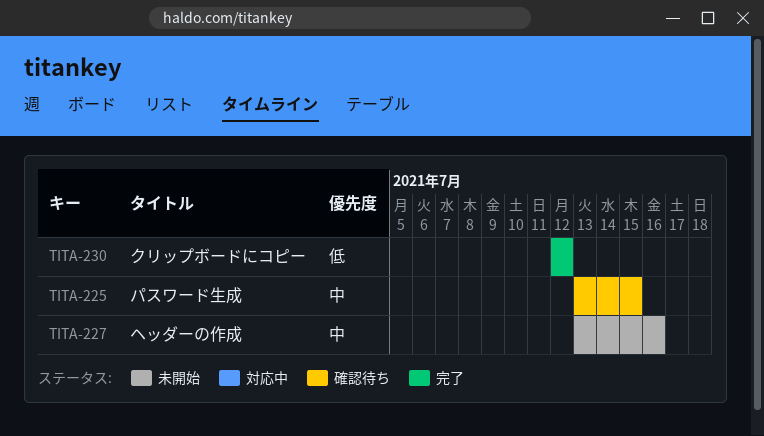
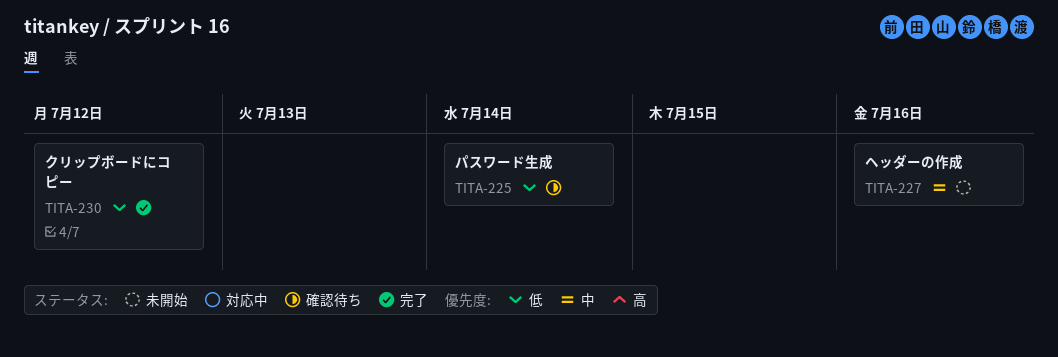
TITA-225, priority: 中 -> 低
TITA-225, due: Jul 15 -> Jul 14

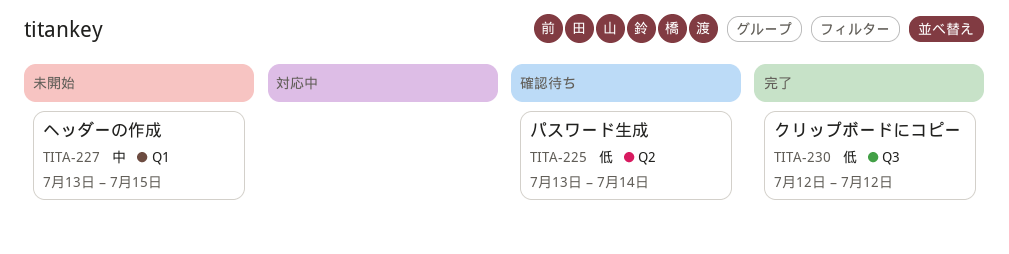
TITA-227, due: Jul 16 -> Jul 15

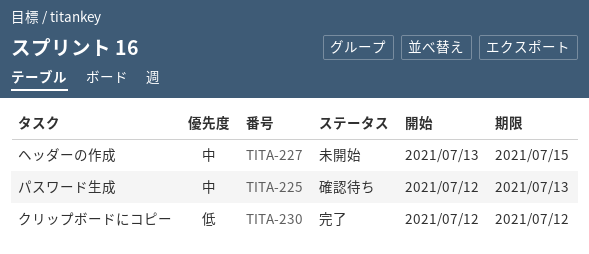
TITA-225, priority: 低 -> 中
TITA-225, start: Jul 13 -> Jul 12
TITA-225, due: Jul 14 -> Jul 13

